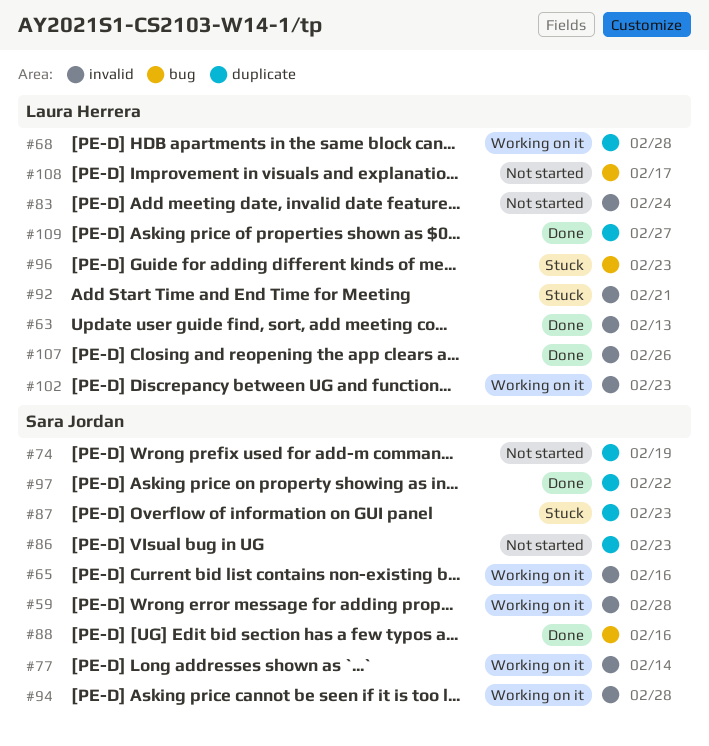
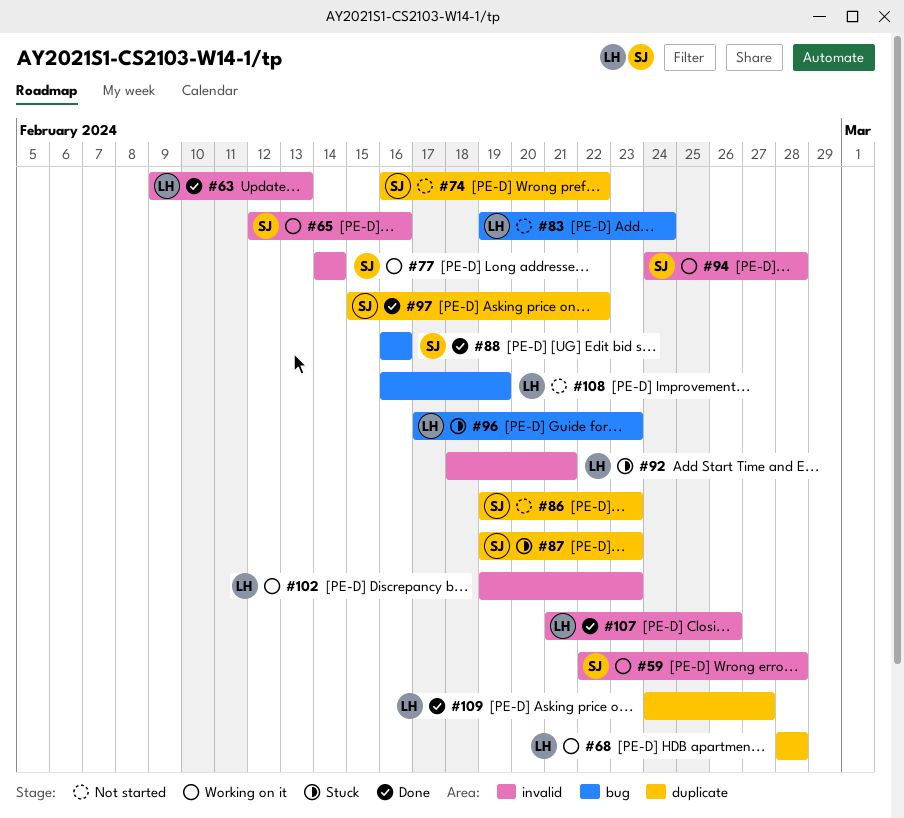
#74, due: Feb 19 -> Feb 22
#83, label: invalid -> bug
#108, due: Feb 17 -> Feb 19

